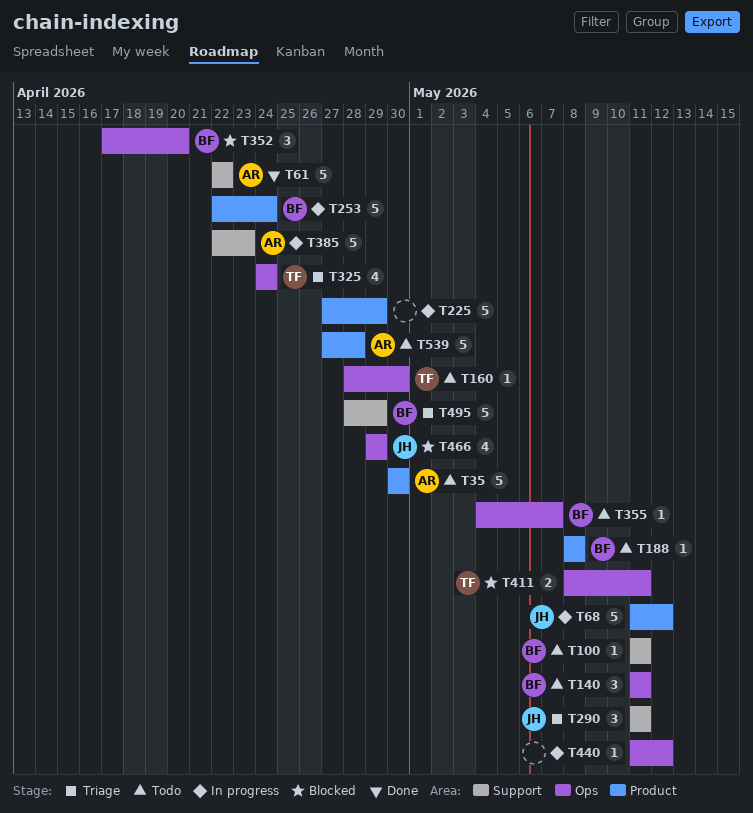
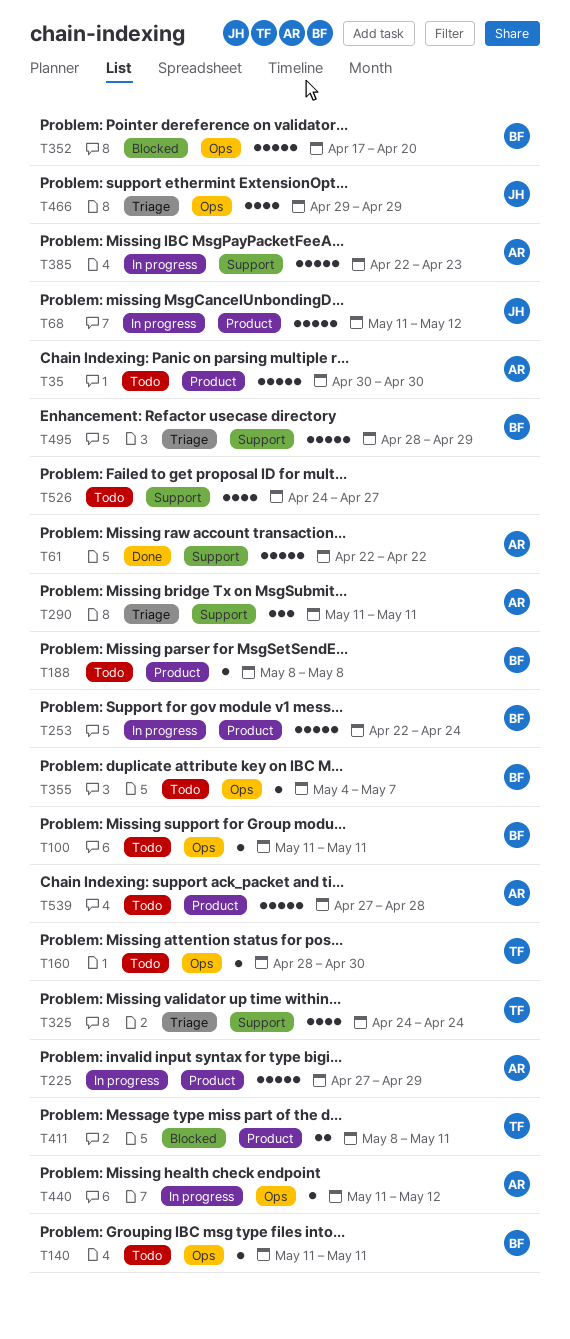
T100, label: Support -> Ops
T140, estimate: 3 -> 1
T225, owner: none -> AR
T290, owner: JH -> AR
T325, label: Ops -> Support
T352, estimate: 3 -> 5
T411, label: Ops -> Product
T440, owner: none -> AR
T466, status: Blocked -> Triage
T526: none -> present

